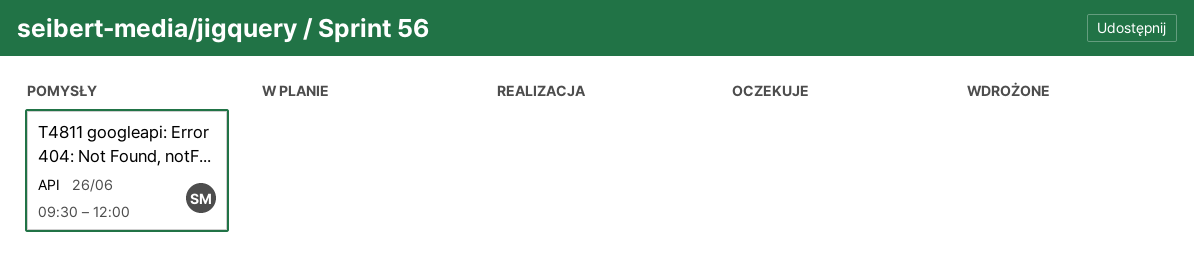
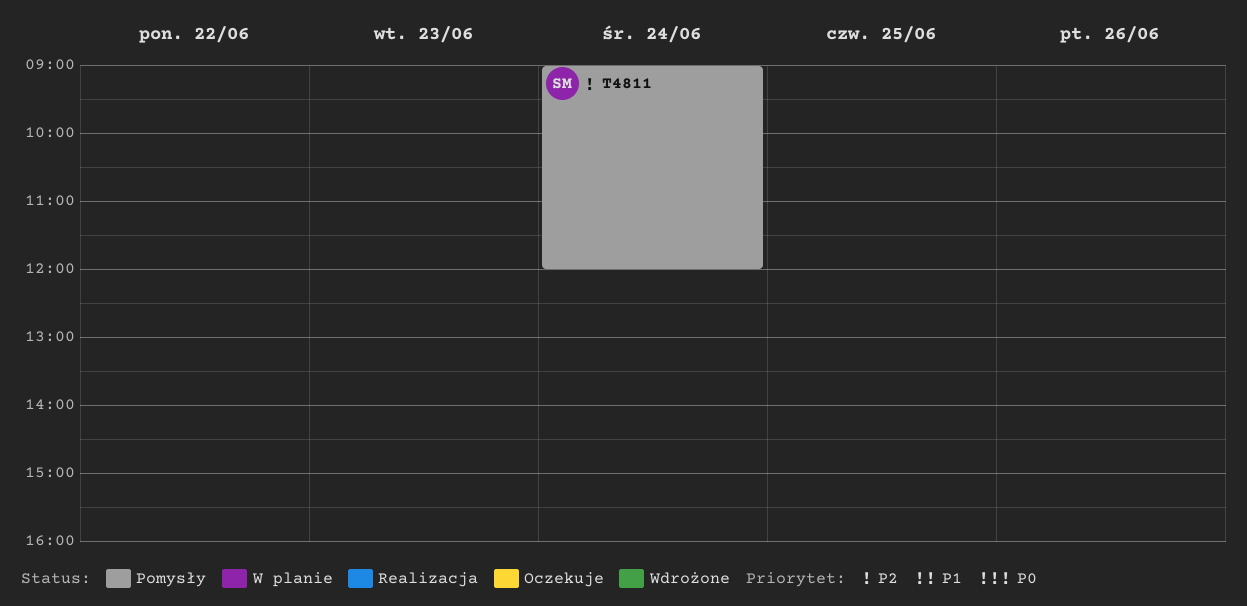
T4811, day: Jun 26 -> Jun 24
T4811, begins: 09:30 -> 09:00

